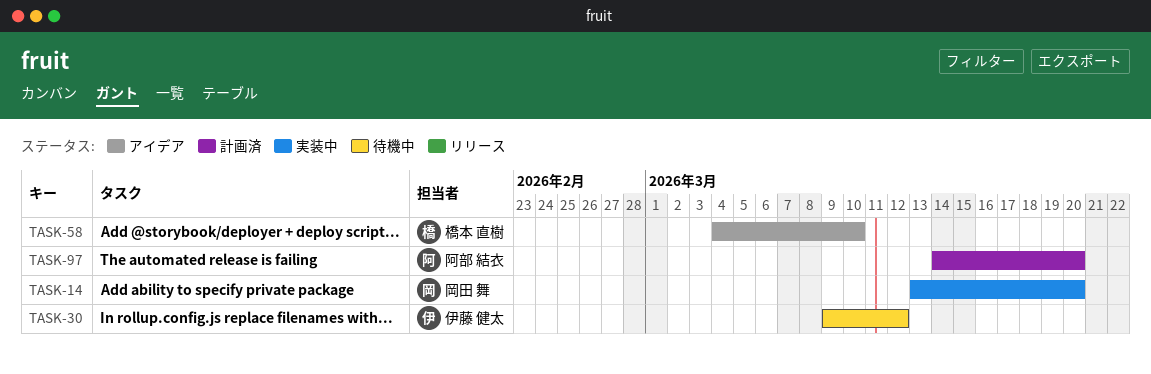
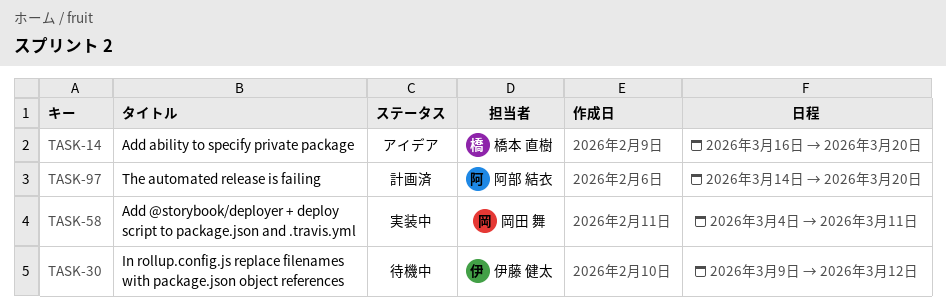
TASK-14, status: 実装中 -> アイデア
TASK-14, owner: 岡田 舞 -> 橋本 直樹
TASK-14, start: Mar 13 -> Mar 16
TASK-58, status: アイデア -> 実装中
TASK-58, owner: 橋本 直樹 -> 岡田 舞
TASK-58, due: Mar 10 -> Mar 11

